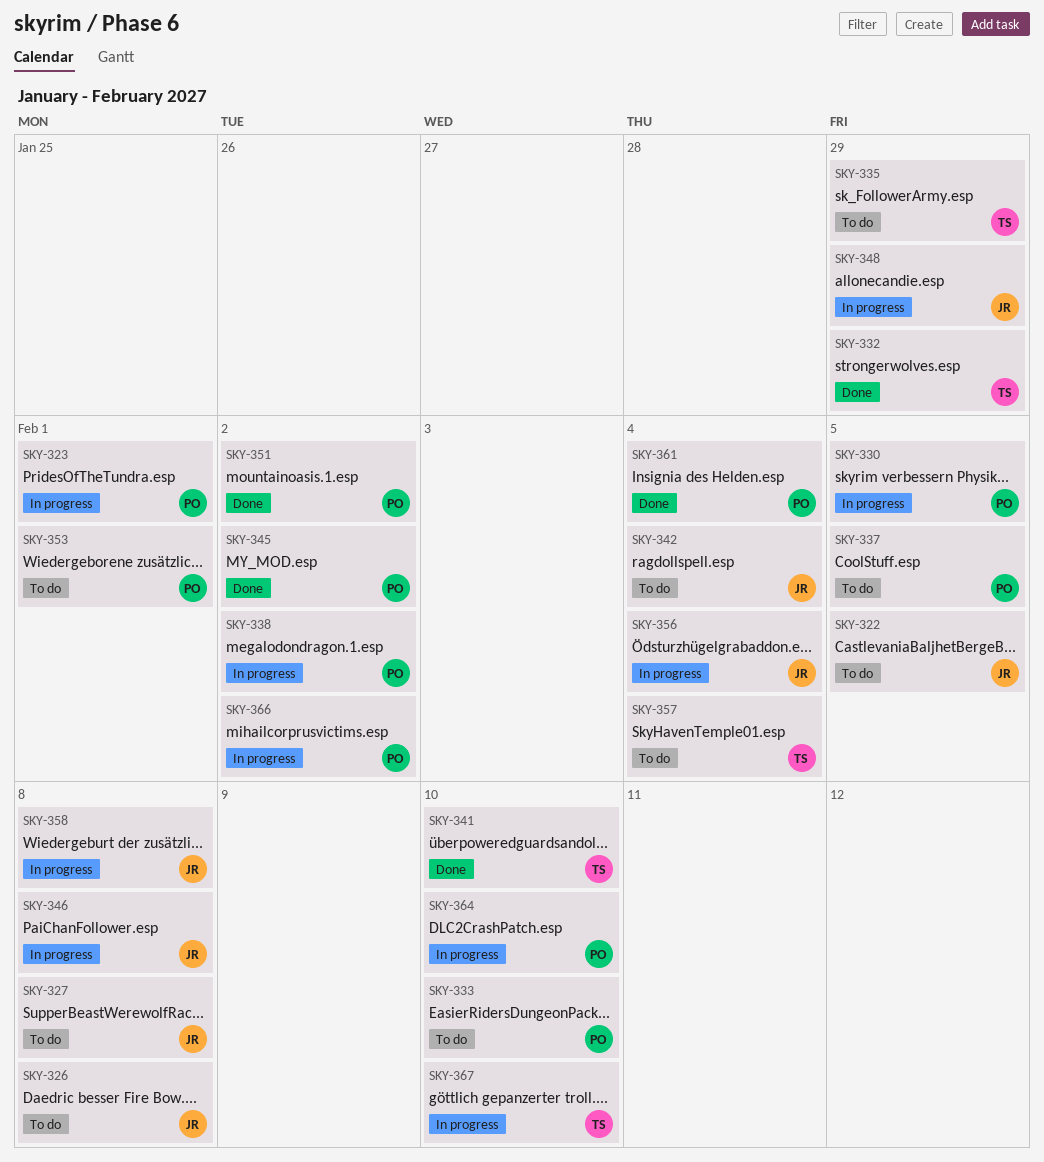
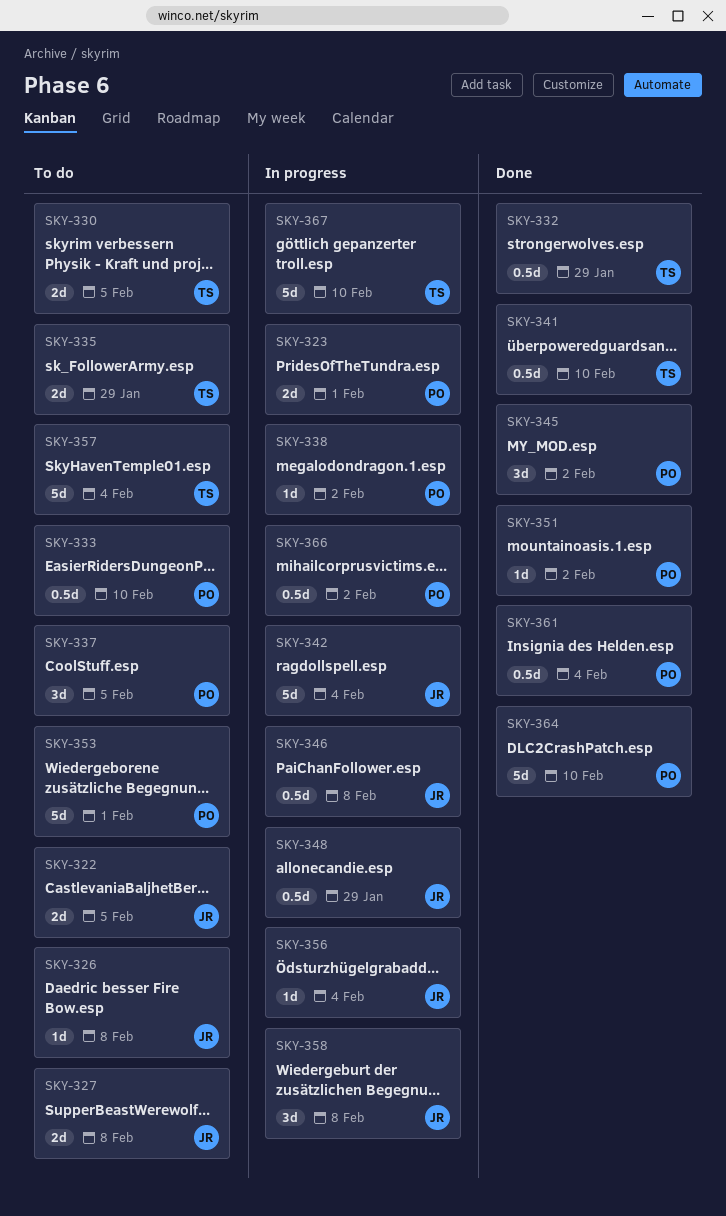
SKY-330, status: In progress -> To do
SKY-330, owner: PO -> TS
SKY-342, status: To do -> In progress
SKY-364, status: In progress -> Done

